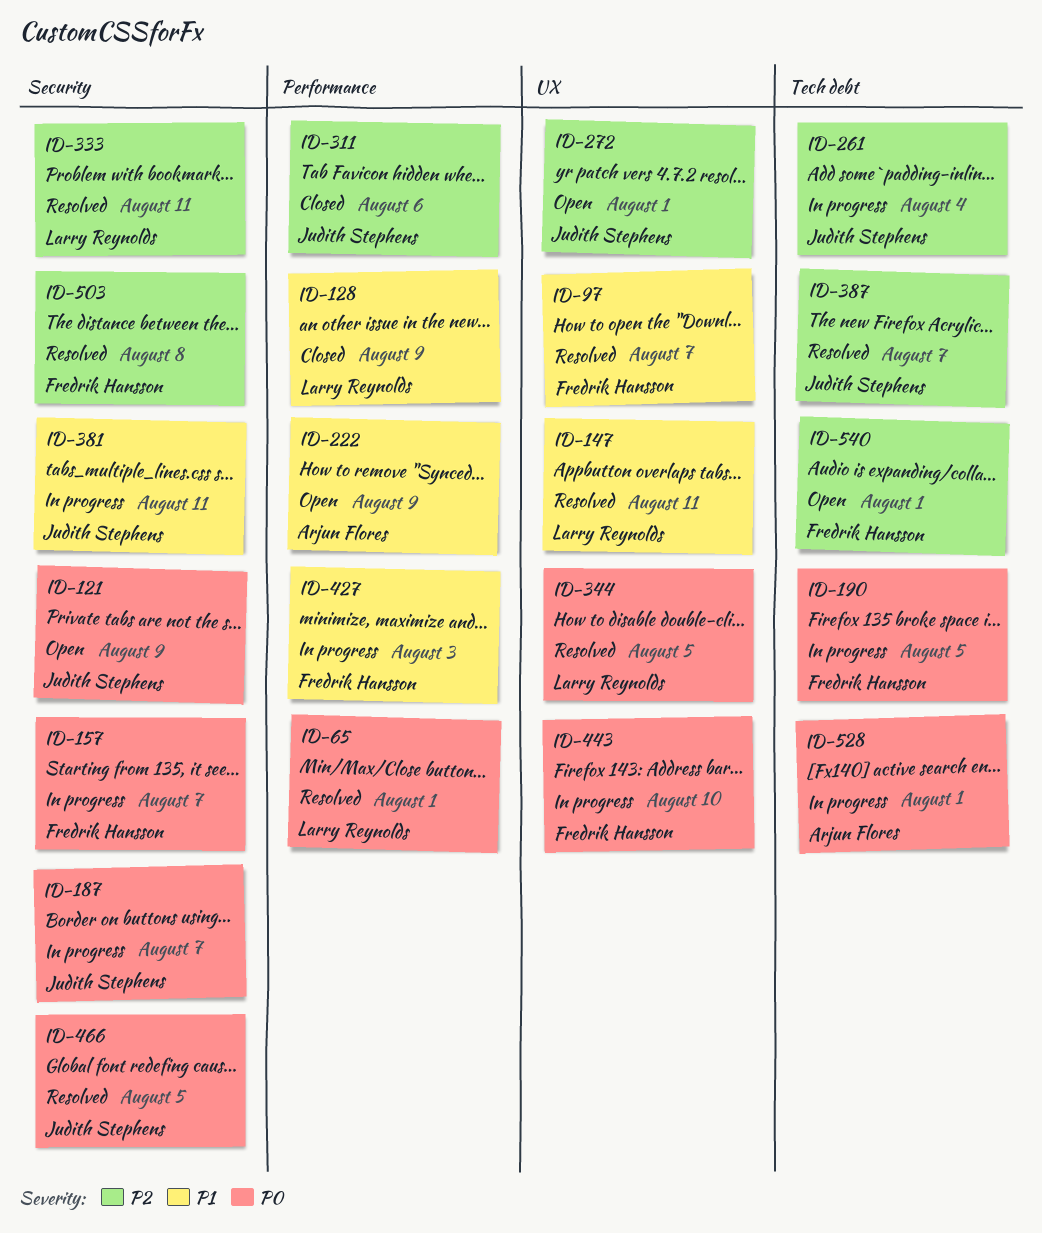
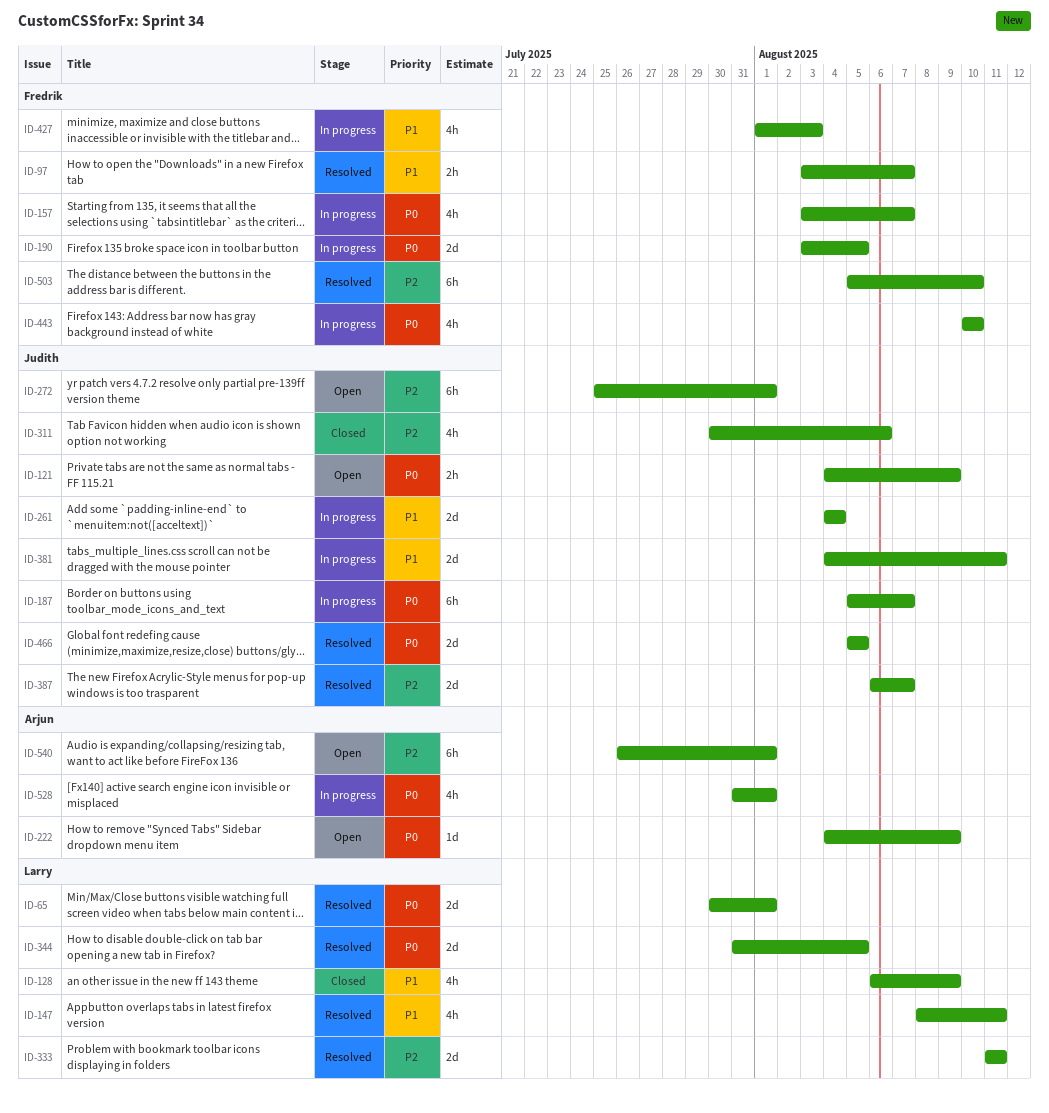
ID-222, priority: P1 -> P0
ID-261, priority: P2 -> P1
ID-503, due: Aug 8 -> Aug 10
ID-540, owner: Fredrik Hansson -> Arjun Flores

